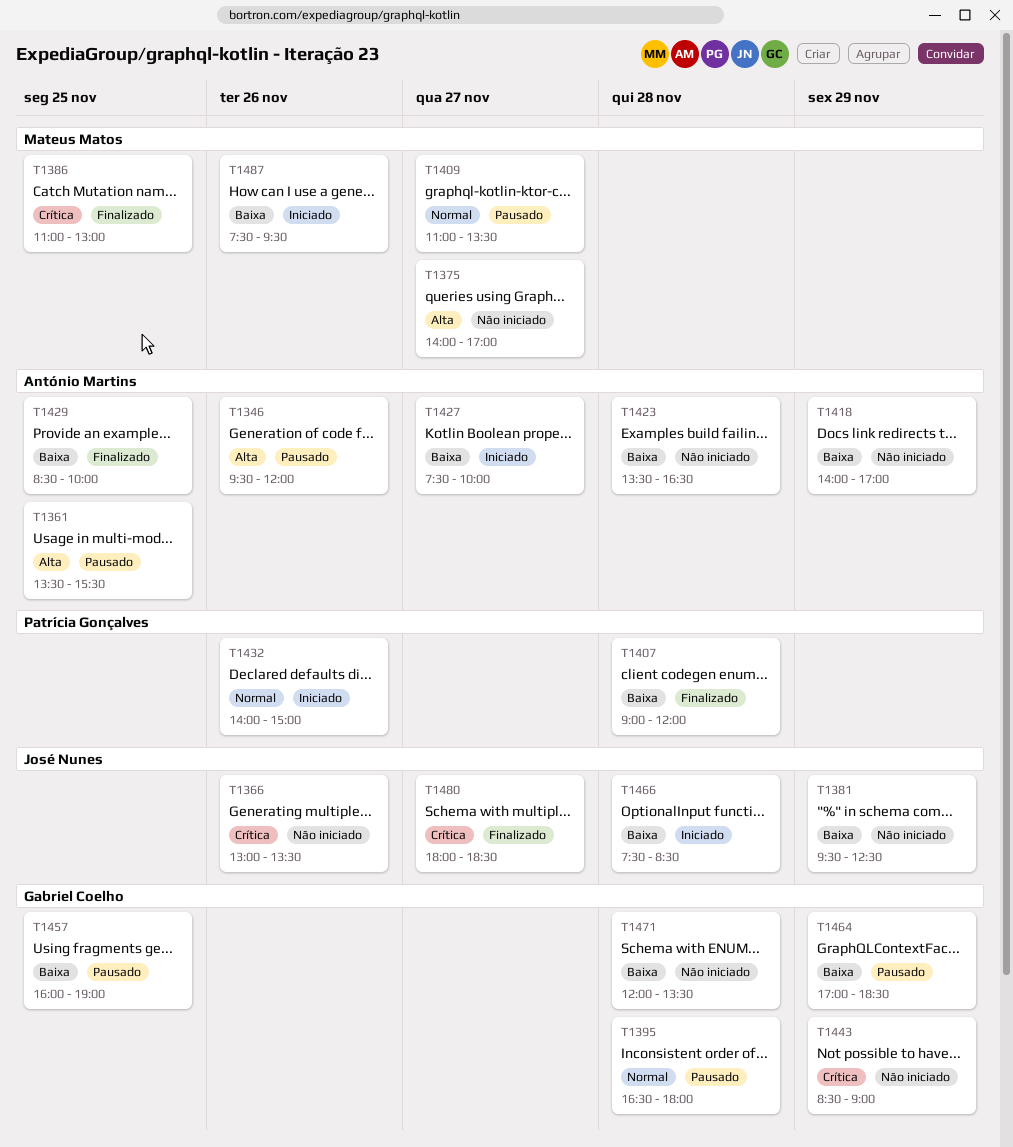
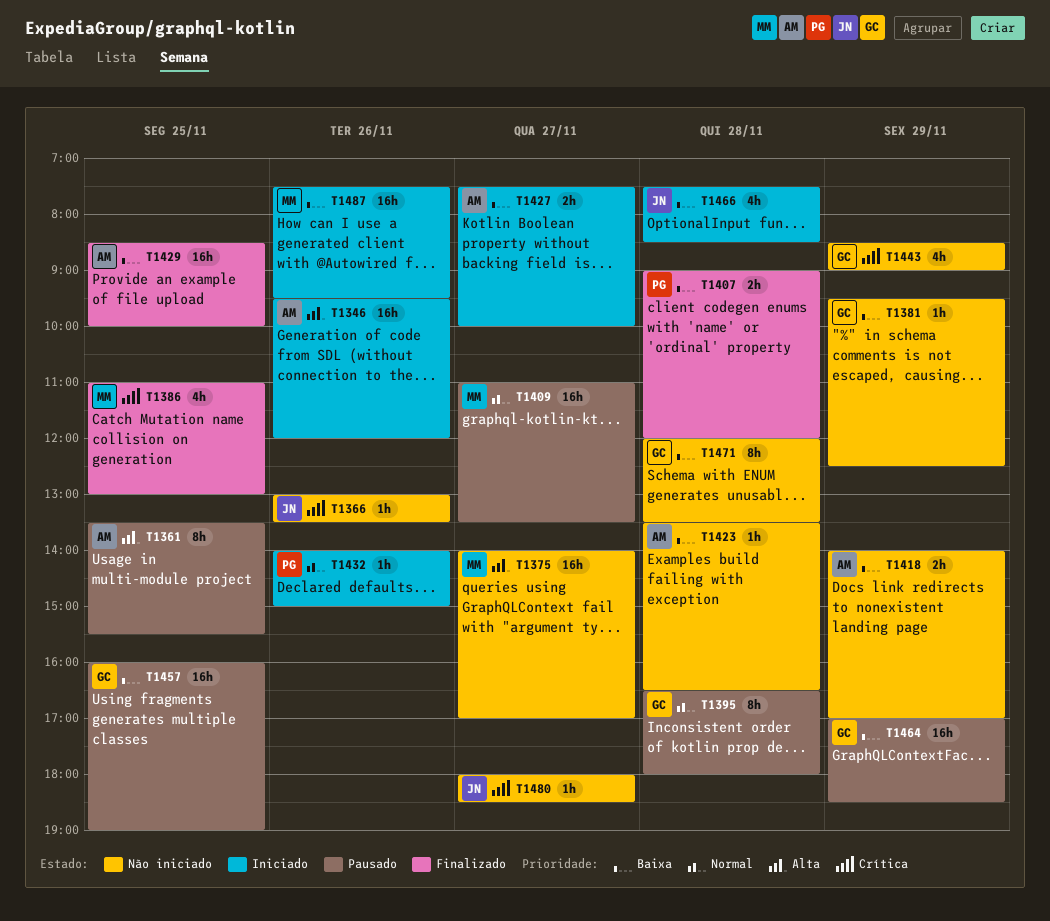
T1346, status: Pausado -> Iniciado
T1381, owner: José Nunes -> Gabriel Coelho
T1480, status: Finalizado -> Não iniciado

